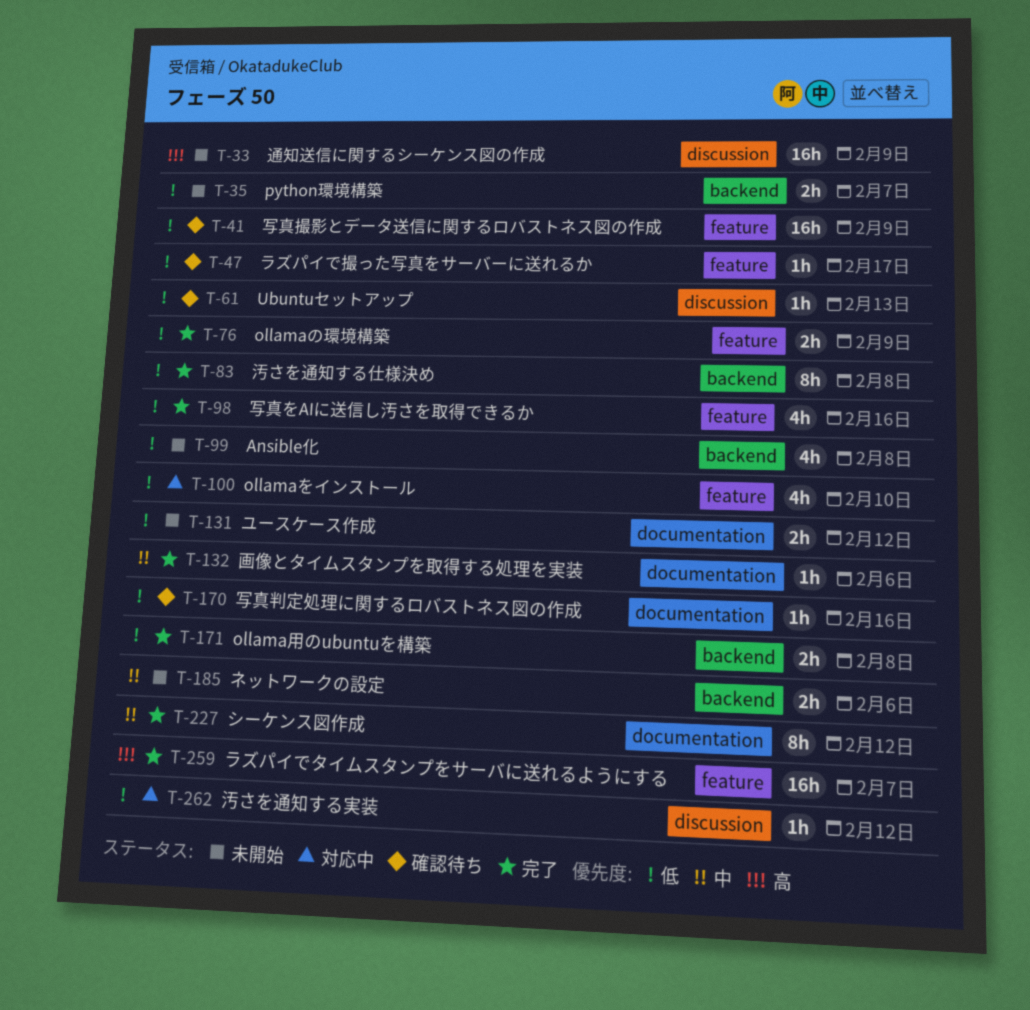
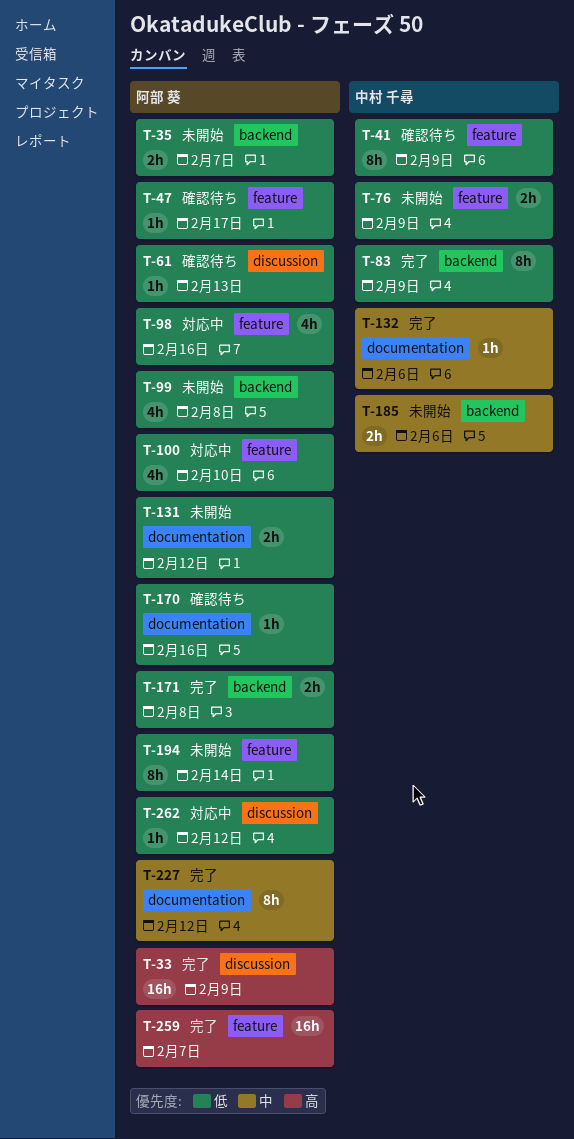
T-33, status: 未開始 -> 完了
T-41, estimate: 16h -> 8h
T-76, status: 完了 -> 未開始
T-83, due: Feb 8 -> Feb 9
T-98, status: 完了 -> 対応中
T-194: none -> present

